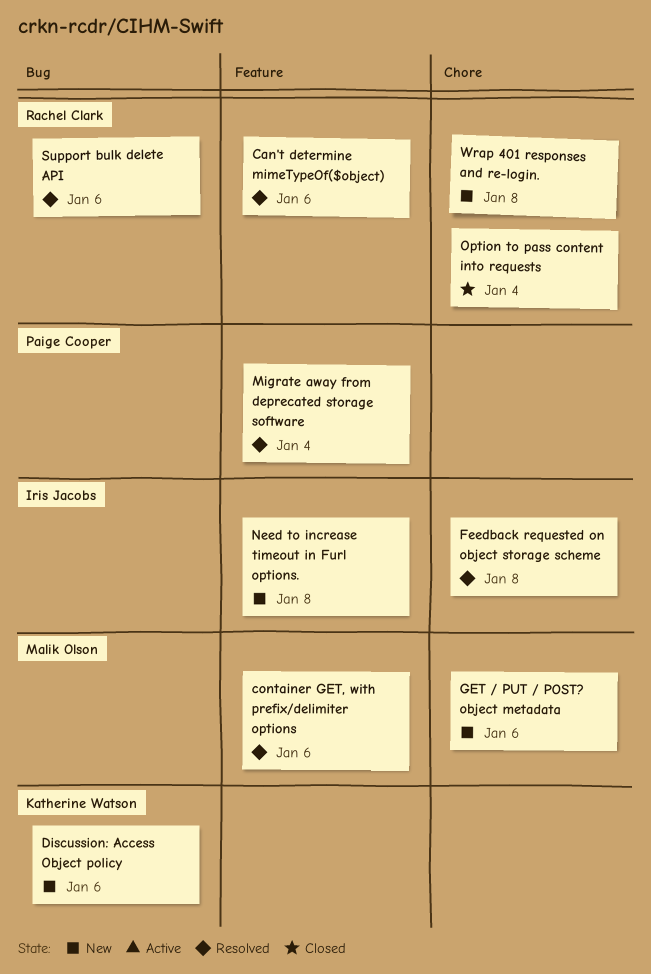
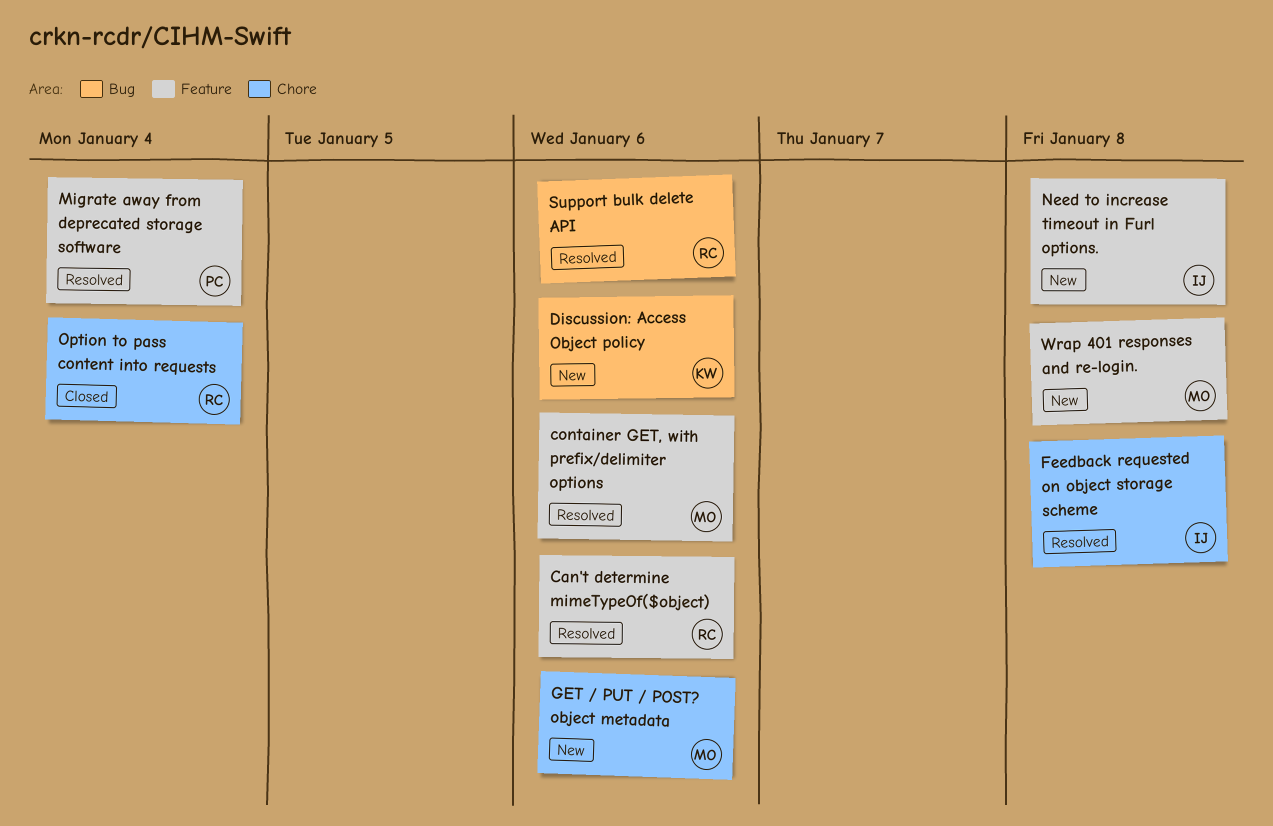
Wrap 401 responses and re-login., owner: Rachel Clark -> Malik Olson
Wrap 401 responses and re-login., label: Chore -> Feature

